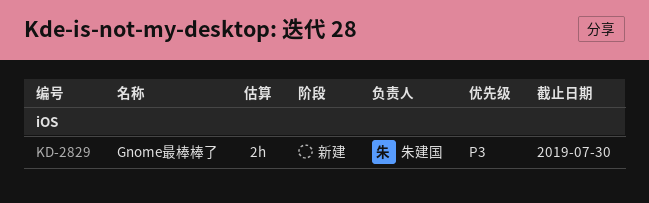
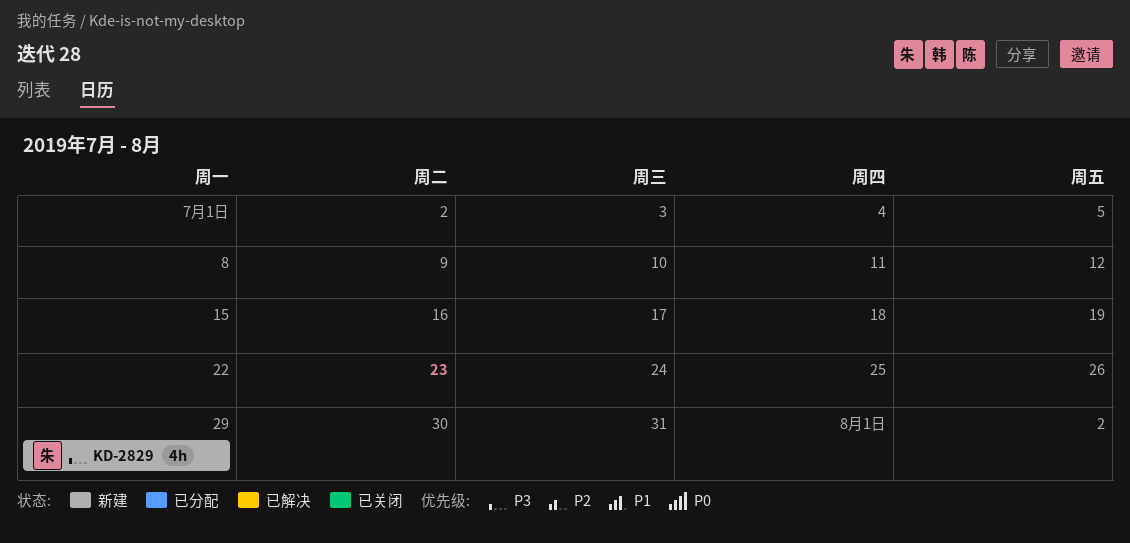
KD-2829, estimate: 2h -> 4h
KD-2829, due: Jul 30 -> Jul 29

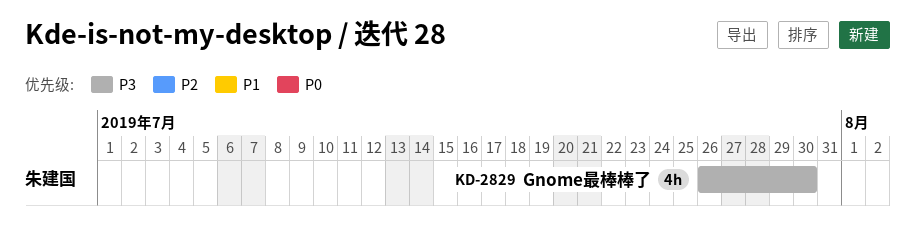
KD-2829, start: Jul 29 -> Jul 26
KD-2829, due: Jul 29 -> Jul 30

